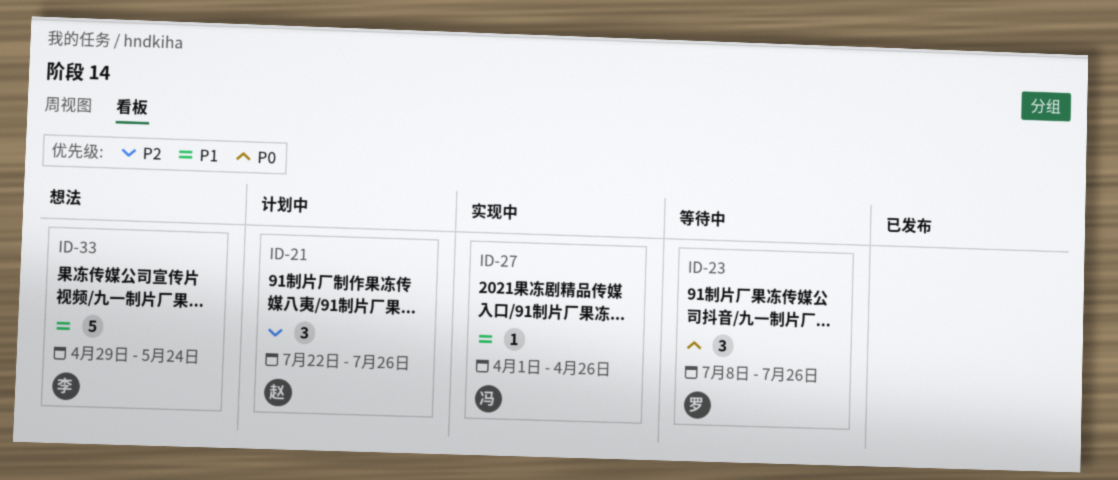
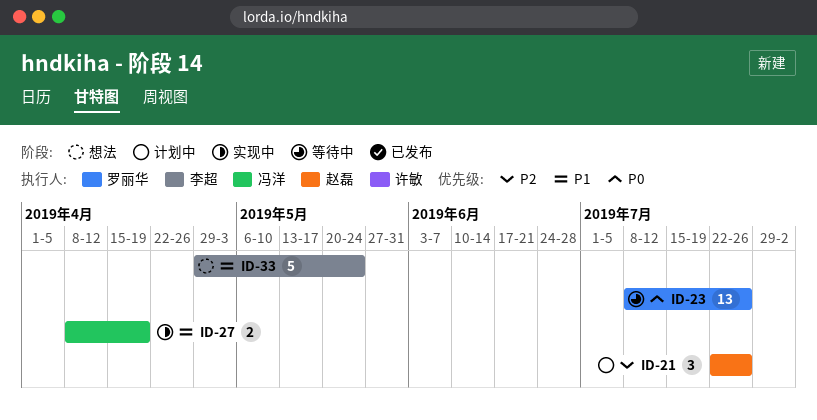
ID-23, estimate: 3 -> 13
ID-27, estimate: 1 -> 2
ID-27, start: Apr 1 -> Apr 8
ID-27, due: Apr 26 -> Apr 19

